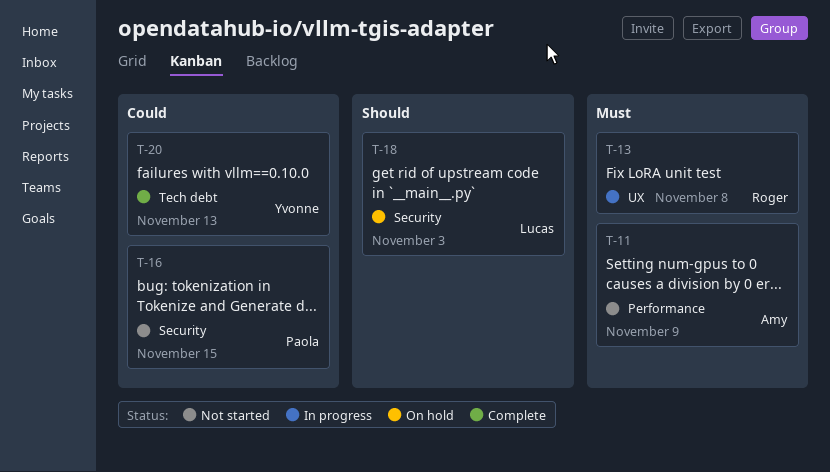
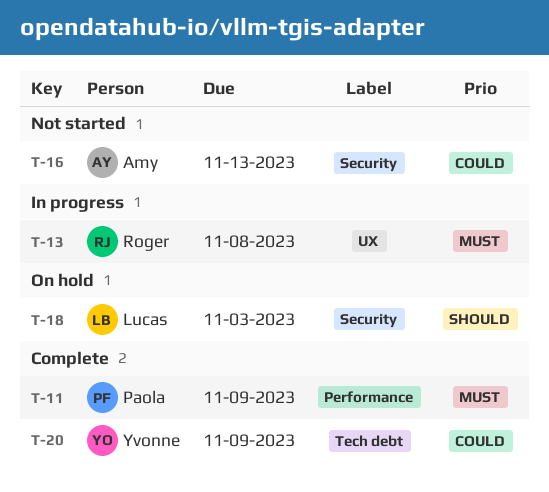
T-11, status: Not started -> Complete
T-11, owner: Amy -> Paola
T-16, owner: Paola -> Amy
T-16, due: Nov 15 -> Nov 13
T-20, due: Nov 13 -> Nov 9

